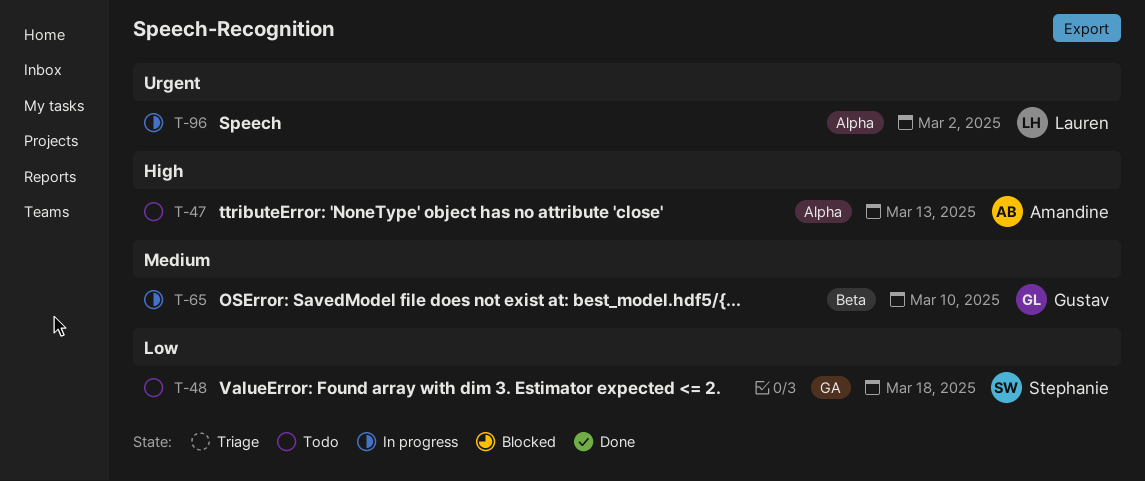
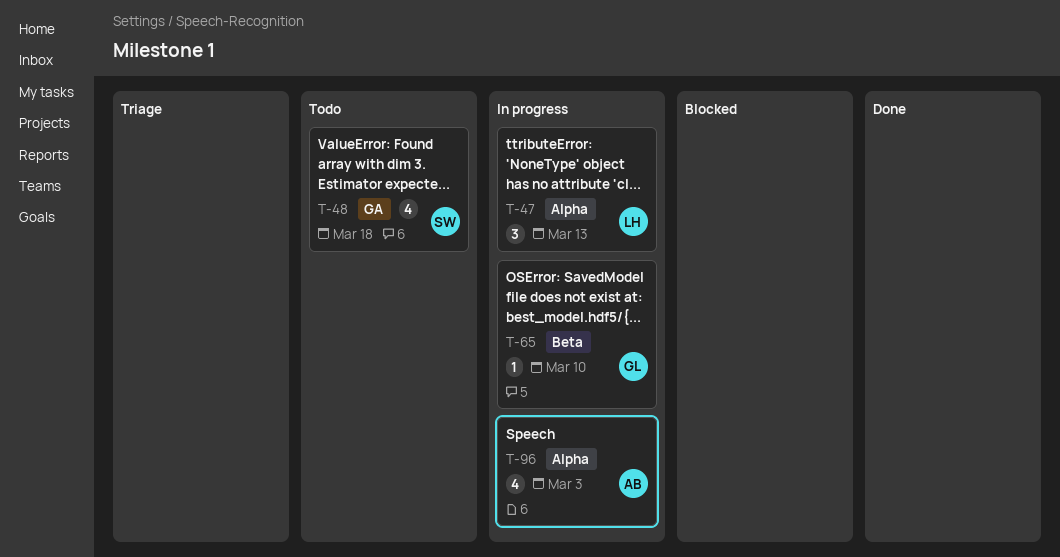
T-47, status: Todo -> In progress
T-47, owner: Amandine -> Lauren
T-96, owner: Lauren -> Amandine
T-96, due: Mar 2 -> Mar 3

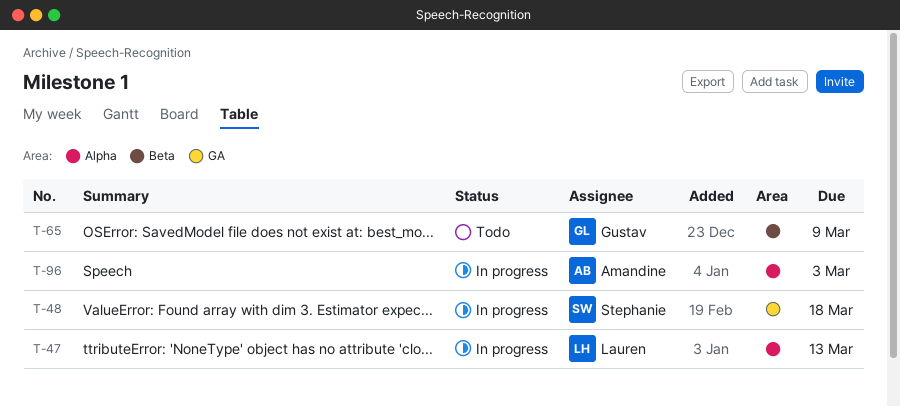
T-48, status: Todo -> In progress
T-65, status: In progress -> Todo
T-65, due: Mar 10 -> Mar 9

